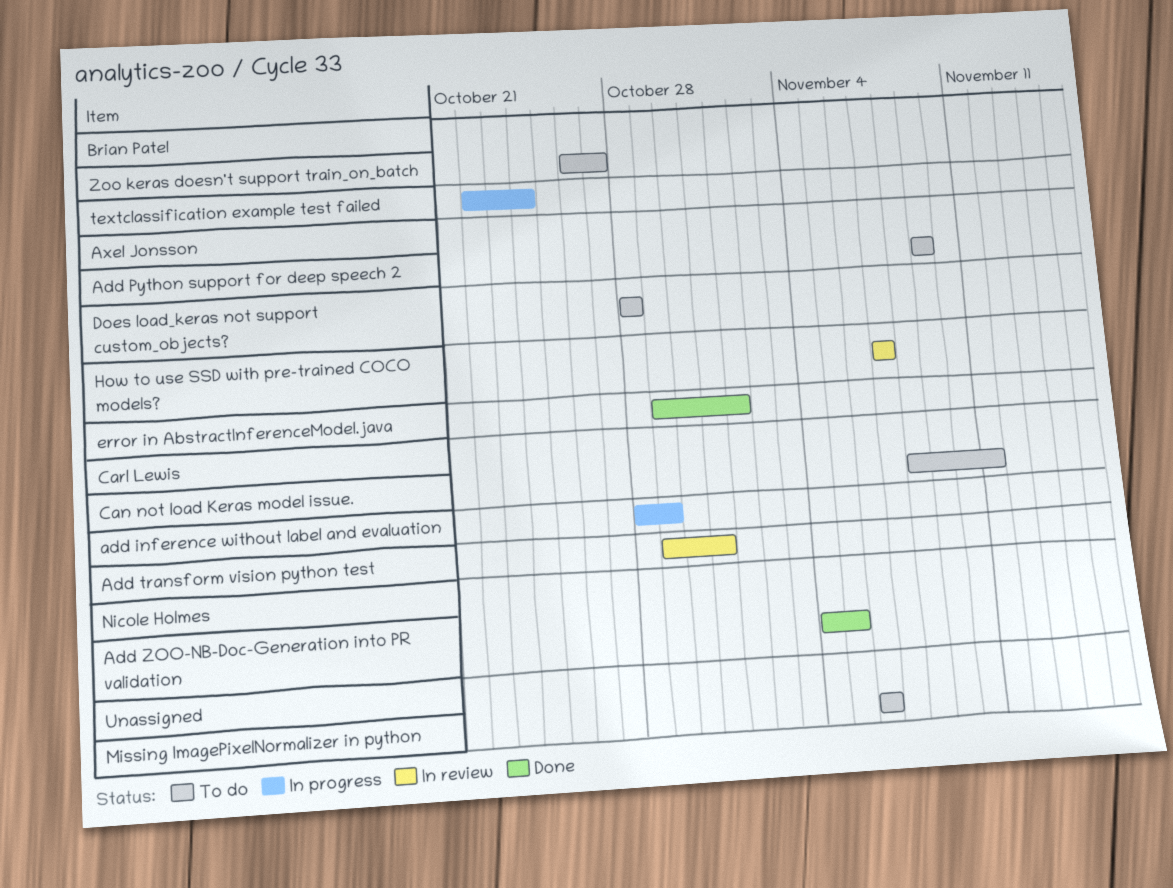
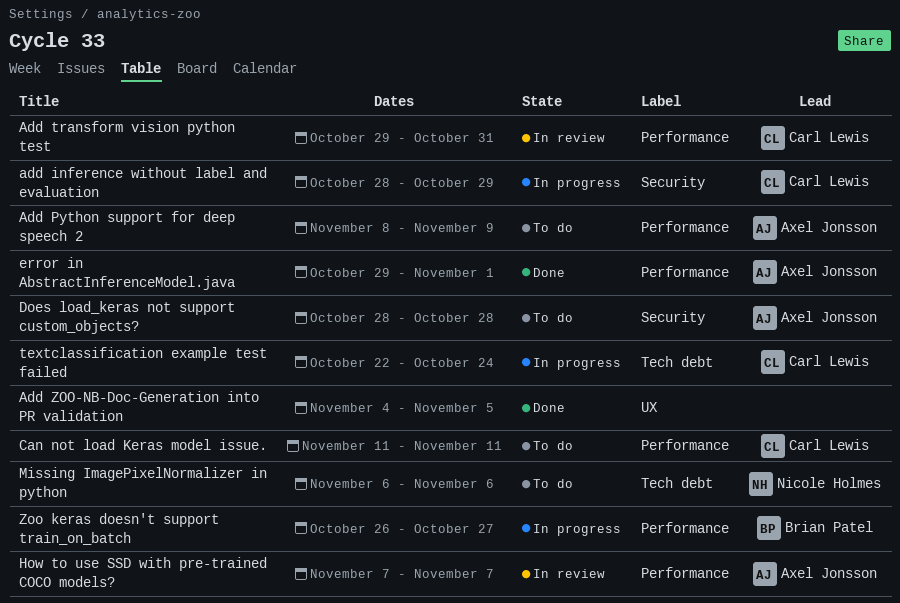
Add Python support for deep speech 2, start: Nov 9 -> Nov 8
Add ZOO-NB-Doc-Generation into PR validation, owner: Nicole Holmes -> none
Can not load Keras model issue., start: Nov 8 -> Nov 11
Missing ImagePixelNormalizer in python, owner: none -> Nicole Holmes
textclassification example test failed, owner: Brian Patel -> Carl Lewis
Zoo keras doesn't support train_on_batch, status: To do -> In progress

